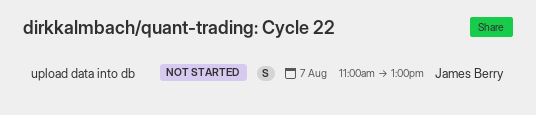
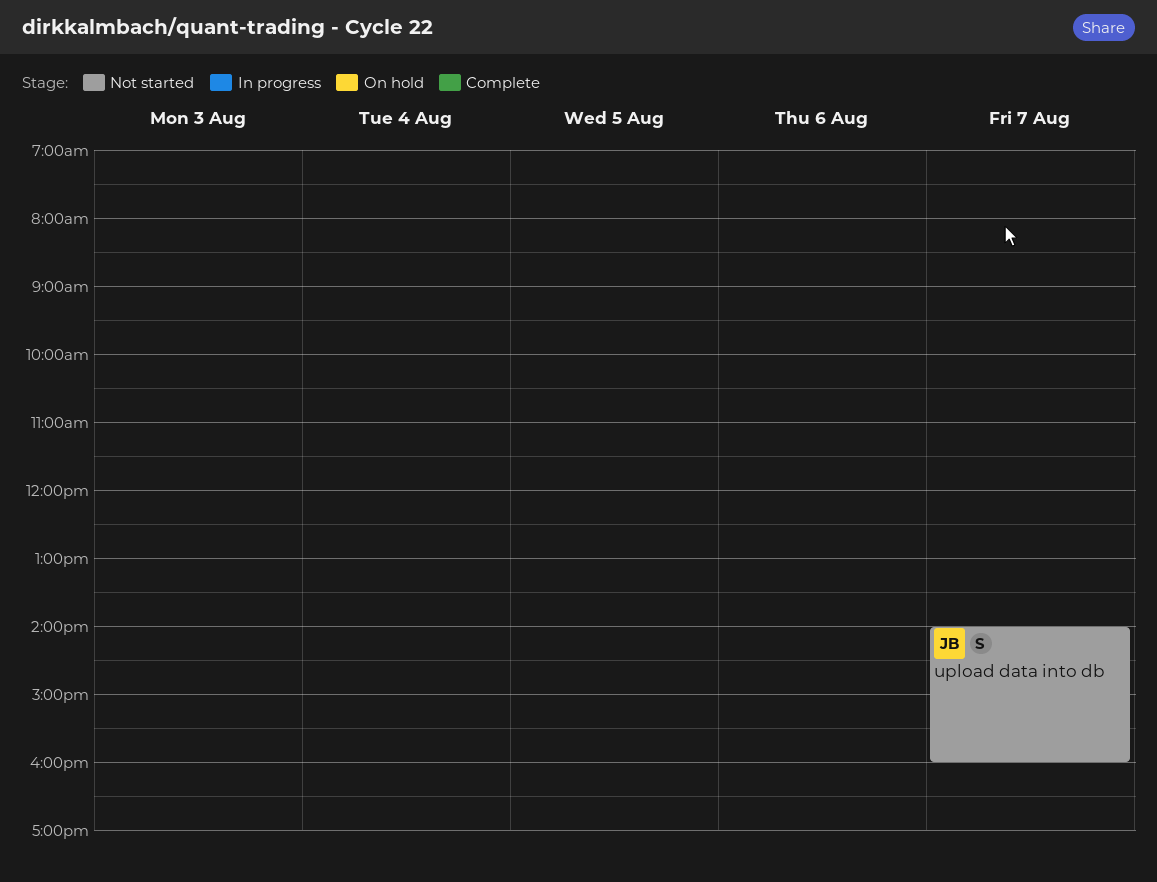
upload data into db, begins: 11:00 -> 14:00
upload data into db, ends: 13:00 -> 16:00

